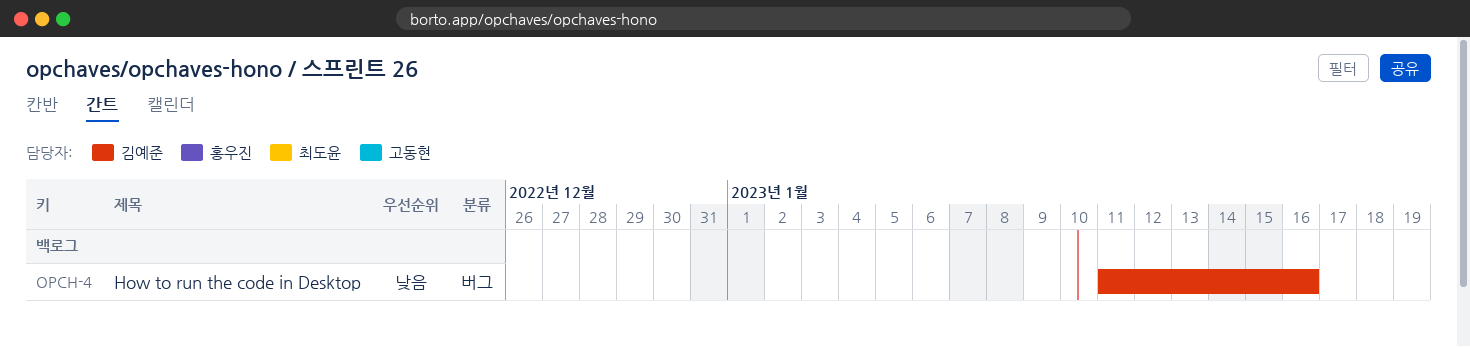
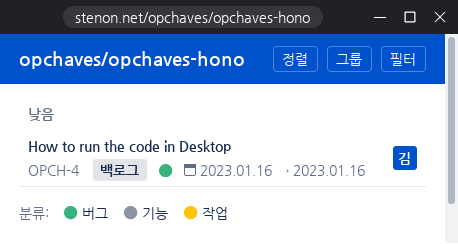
OPCH-4, start: Jan 11 -> Jan 16

